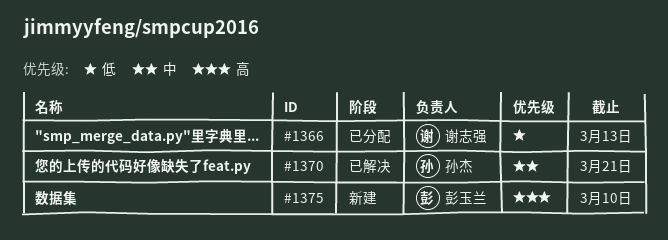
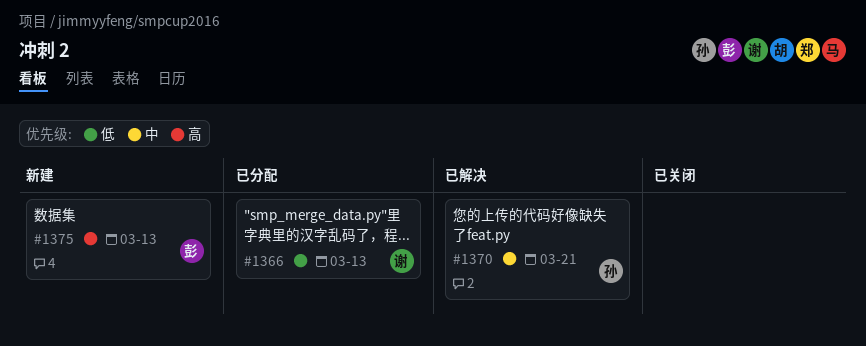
#1375, due: Mar 10 -> Mar 13

